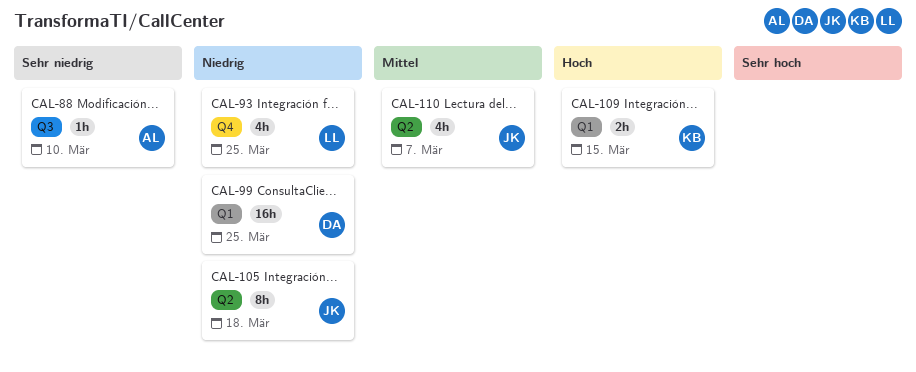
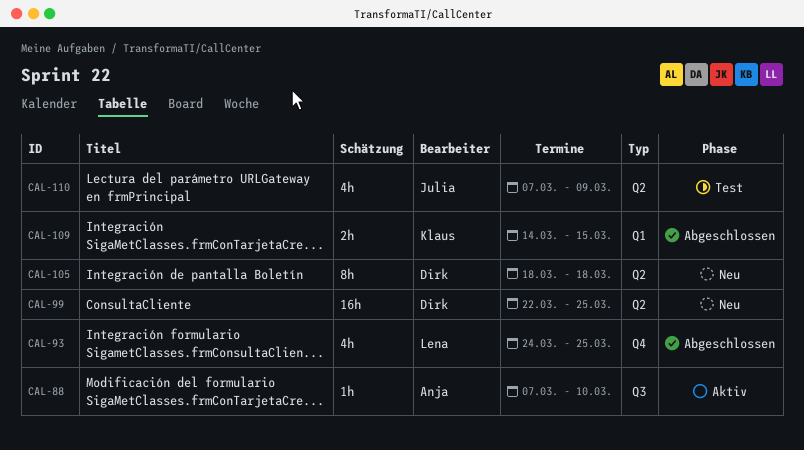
CAL-99, label: Q1 -> Q2
CAL-105, owner: Julia -> Dirk
CAL-110, due: Mar 7 -> Mar 9

